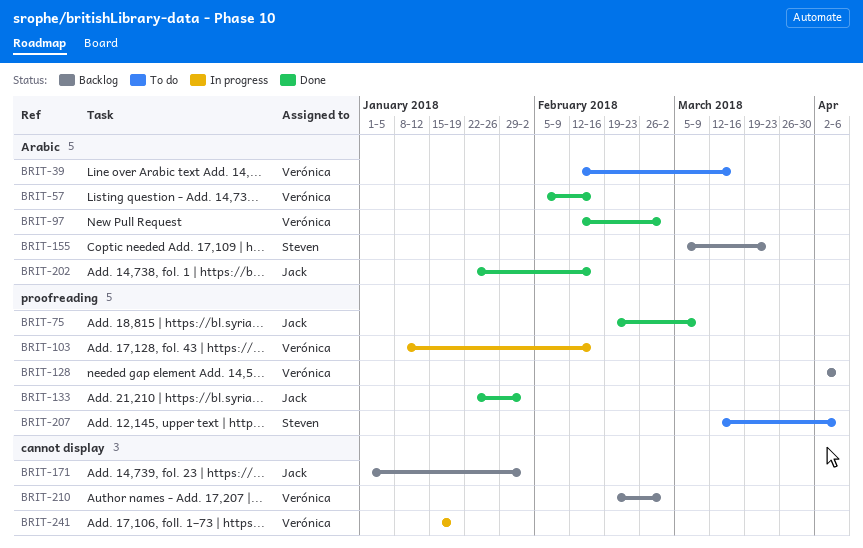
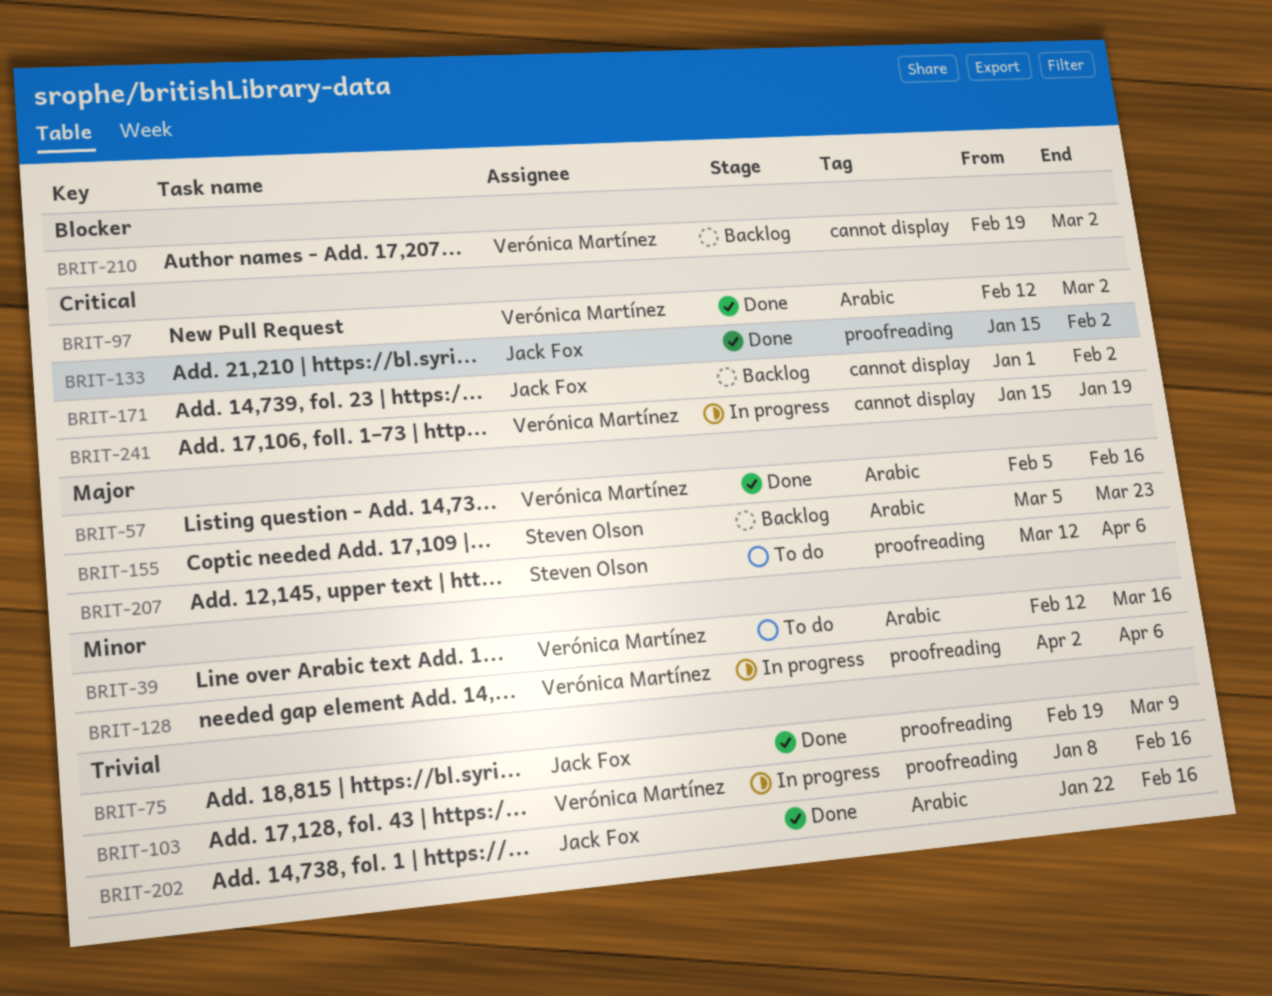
BRIT-128, status: Backlog -> In progress
BRIT-133, start: Jan 22 -> Jan 15

